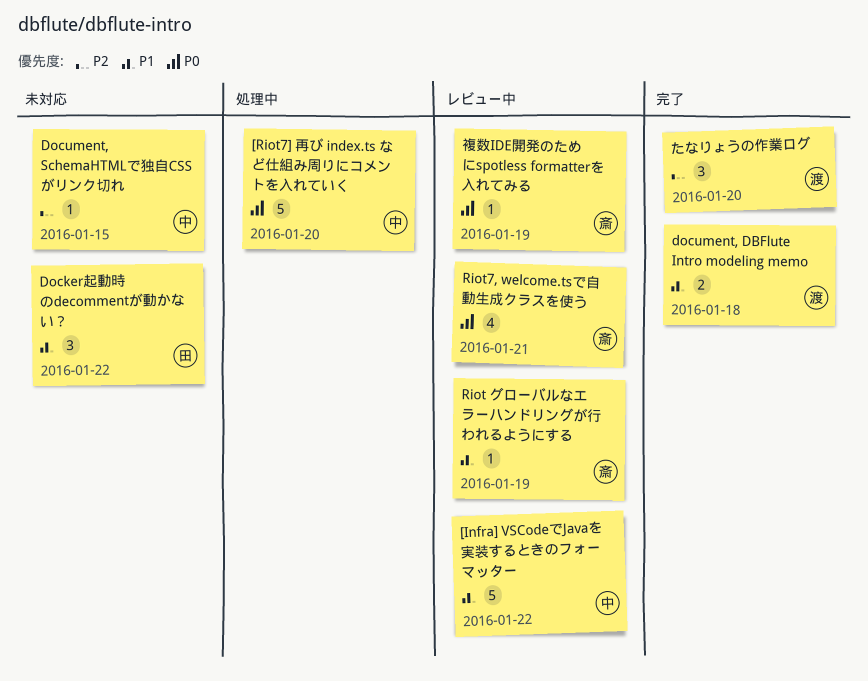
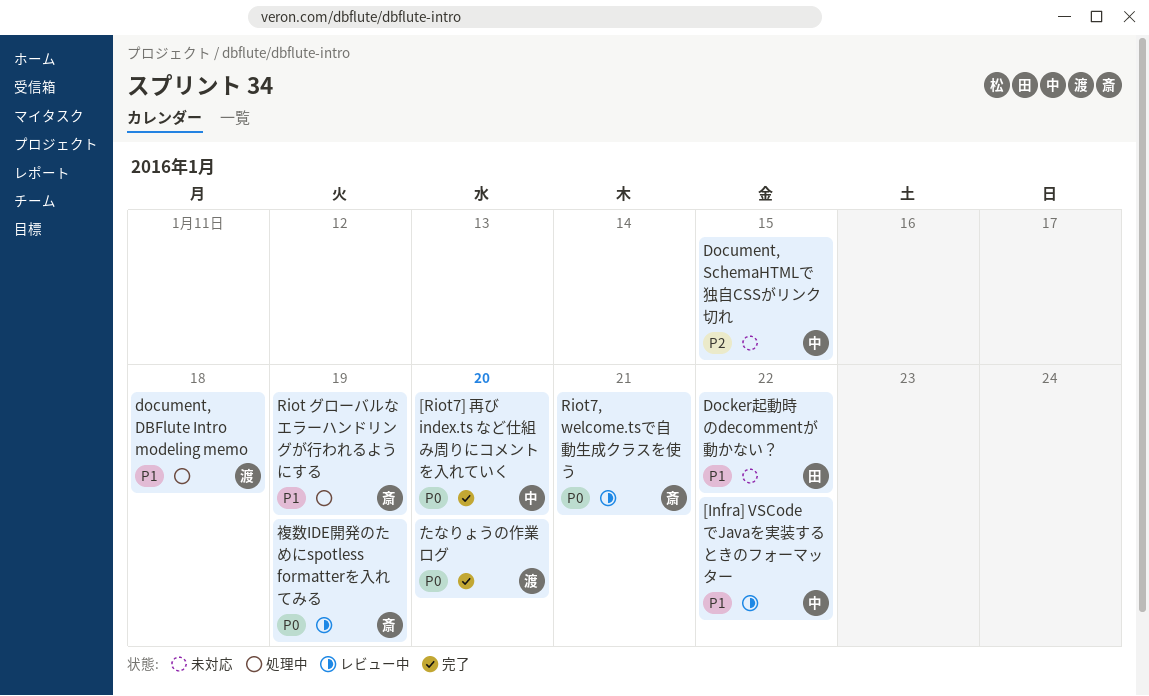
[Riot7] 再び index.ts など仕組み周りにコメントを入れていく, status: 処理中 -> 完了
document, DBFlute Intro modeling memo, status: 完了 -> 処理中
Riot グローバルなエラーハンドリングが行われるようにする, status: レビュー中 -> 処理中
たなりょうの作業ログ, priority: P2 -> P0

